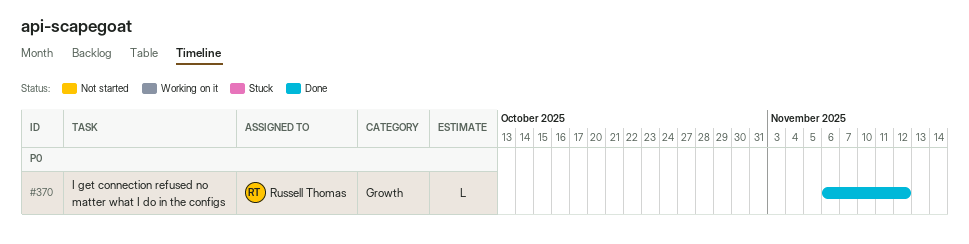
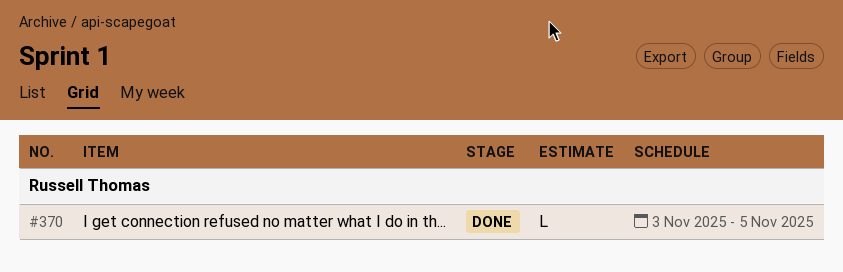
#370, start: Nov 6 -> Nov 3
#370, due: Nov 12 -> Nov 5

